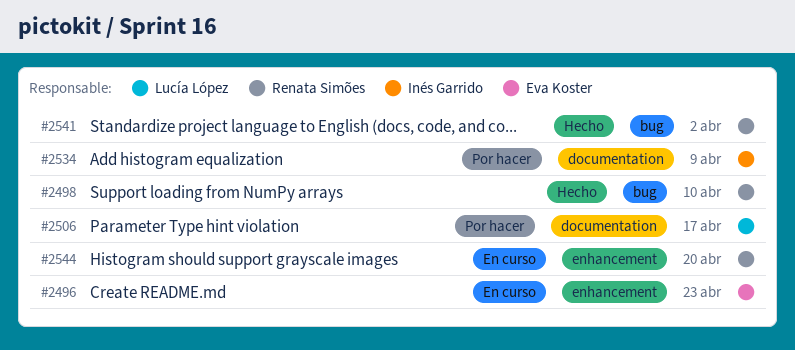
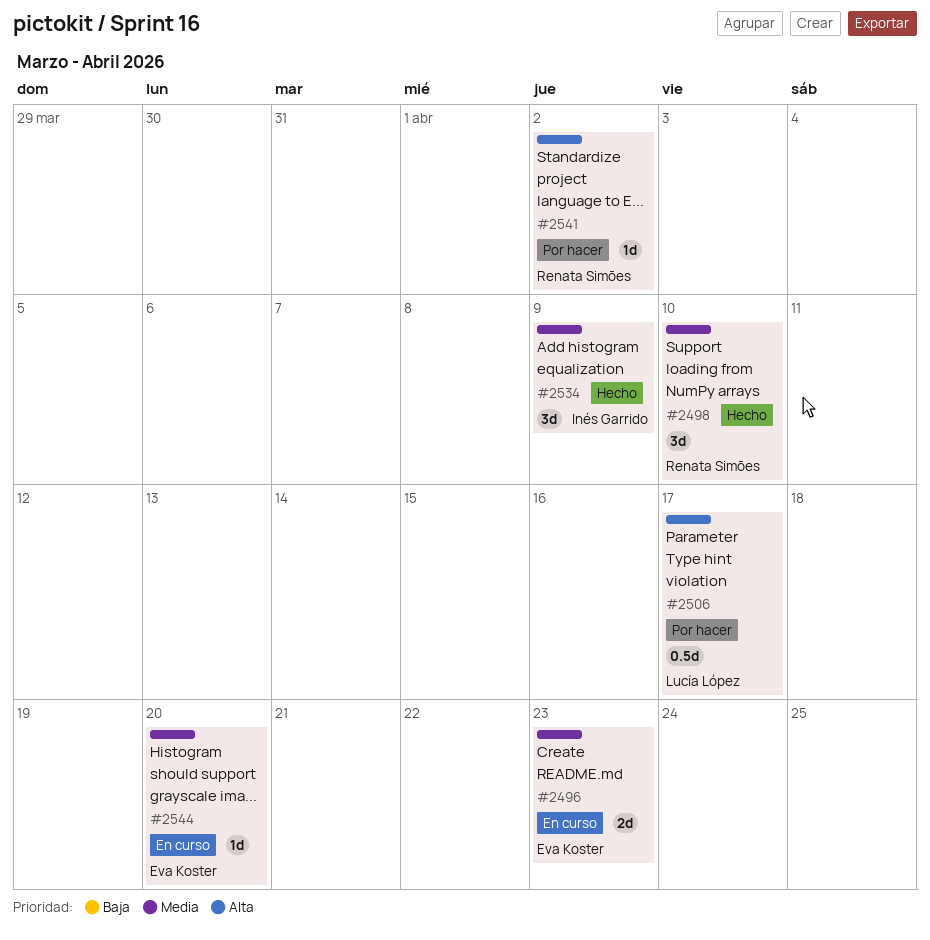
#2534, status: Por hacer -> Hecho
#2541, status: Hecho -> Por hacer
#2544, owner: Renata Simões -> Eva Koster

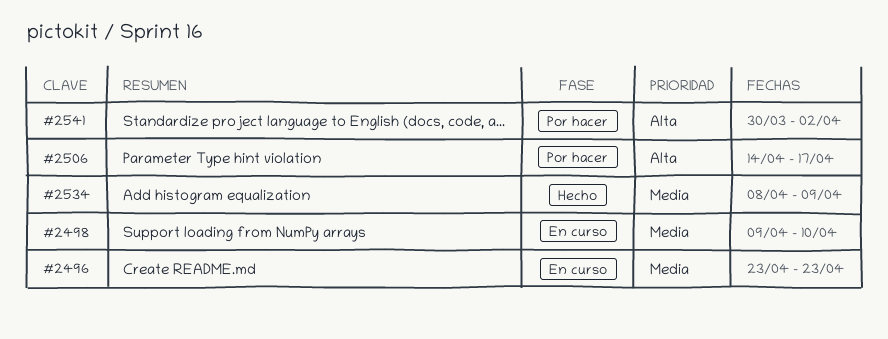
#2498, status: Hecho -> En curso
#2544: present -> none

